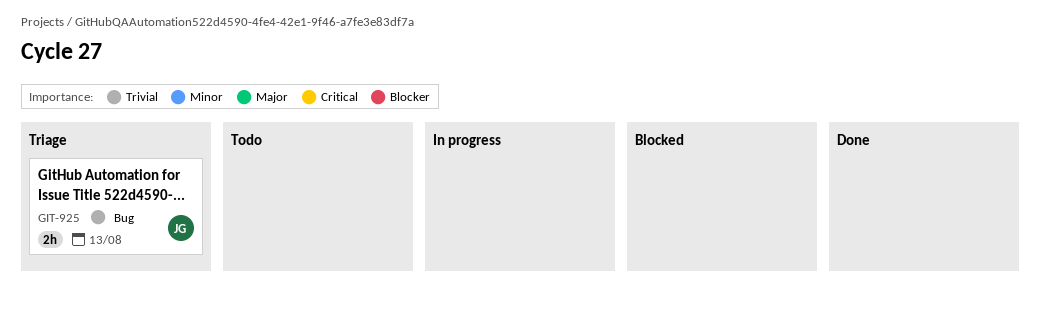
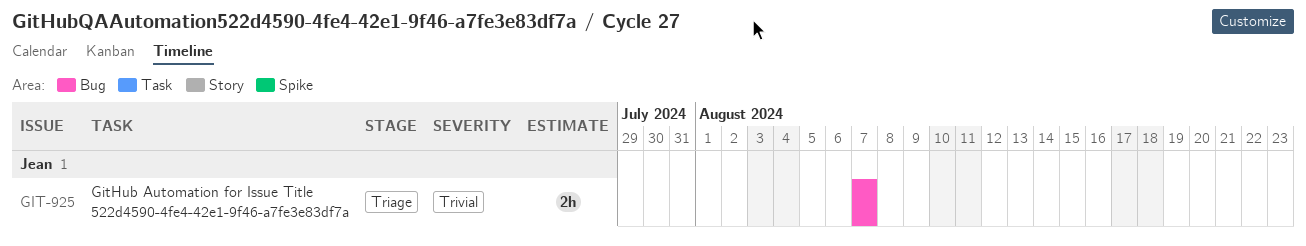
GIT-925, due: Aug 13 -> Aug 7

